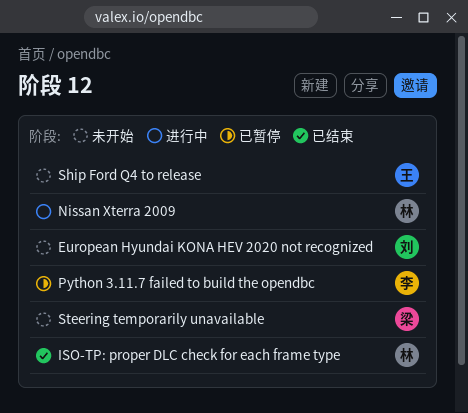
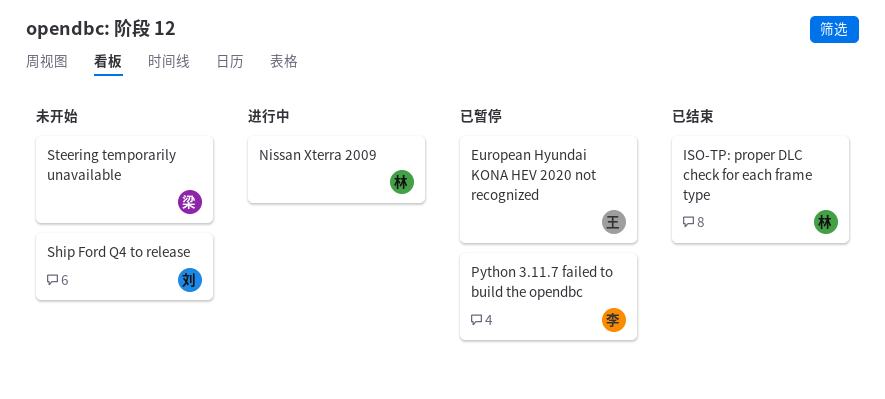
European Hyundai KONA HEV 2020 not recognized, status: 未开始 -> 已暂停
European Hyundai KONA HEV 2020 not recognized, owner: 刘 -> 王
Ship Ford Q4 to release, owner: 王 -> 刘

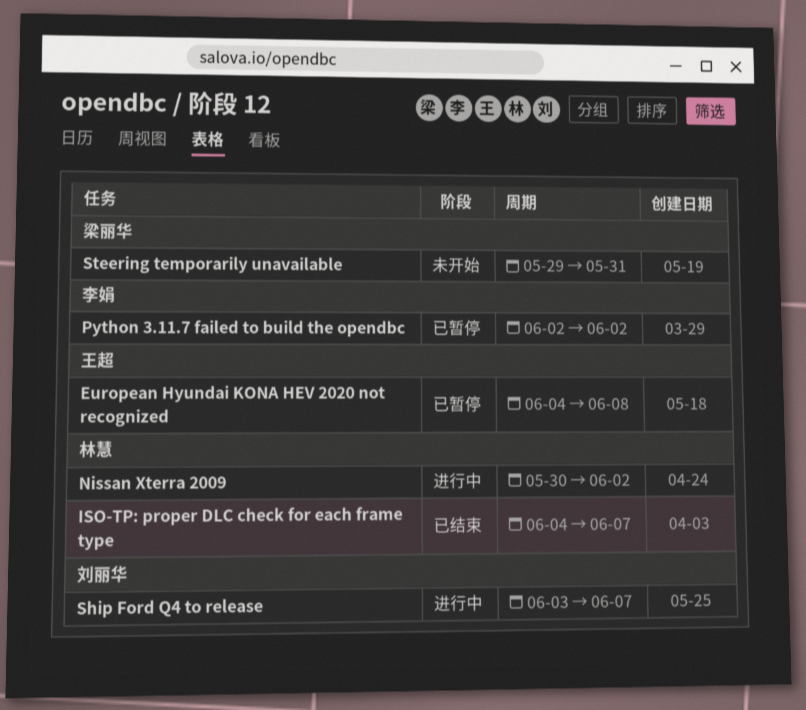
Ship Ford Q4 to release, status: 未开始 -> 进行中

